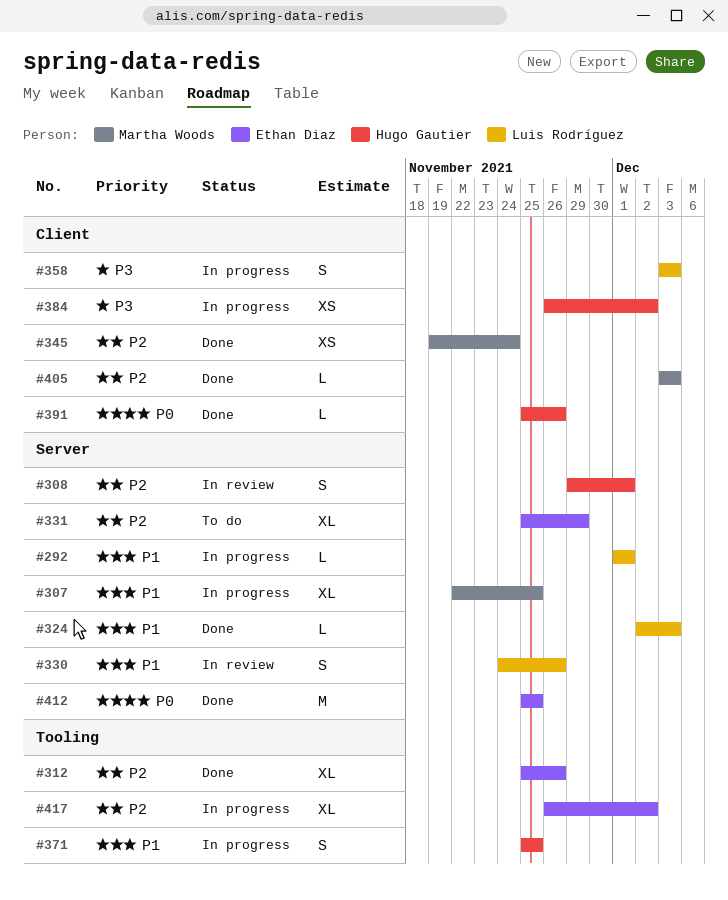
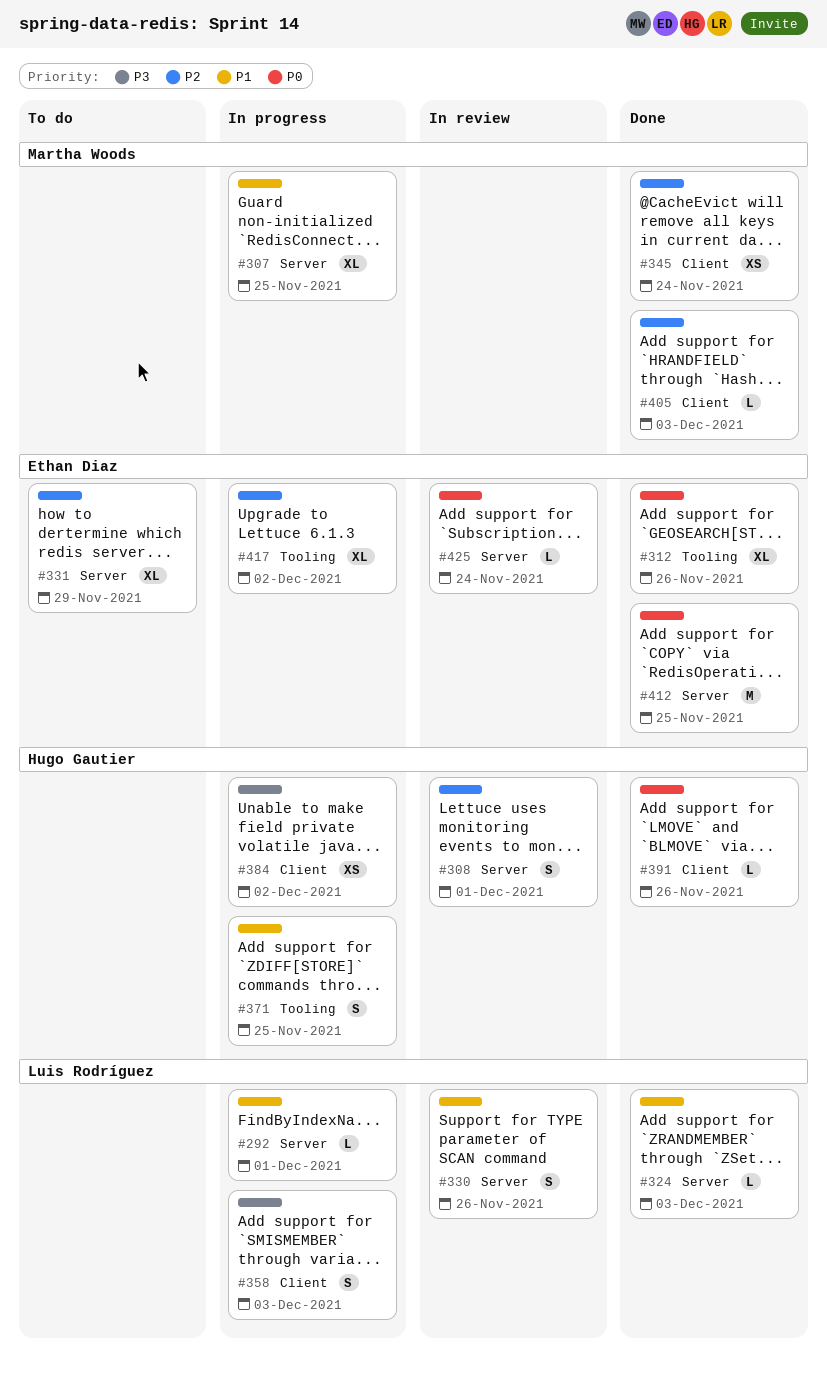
#312, priority: P2 -> P0
#425: none -> present

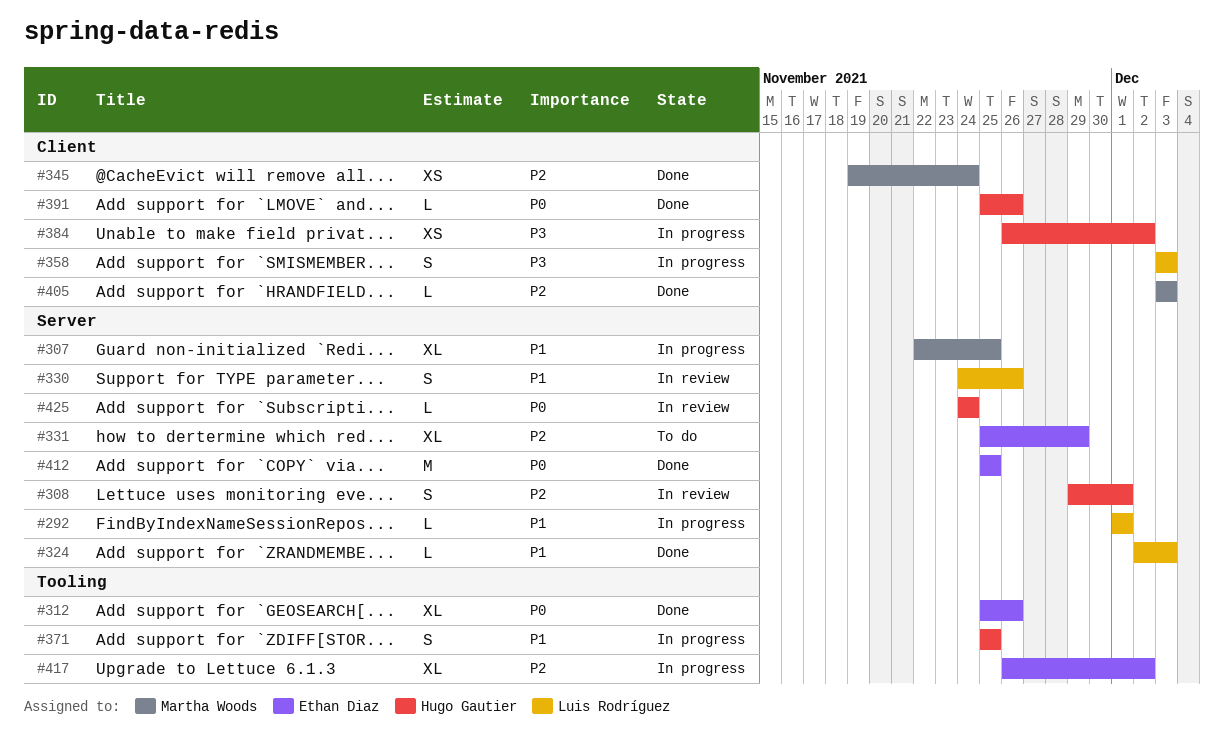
#425, owner: Ethan Diaz -> Hugo Gautier

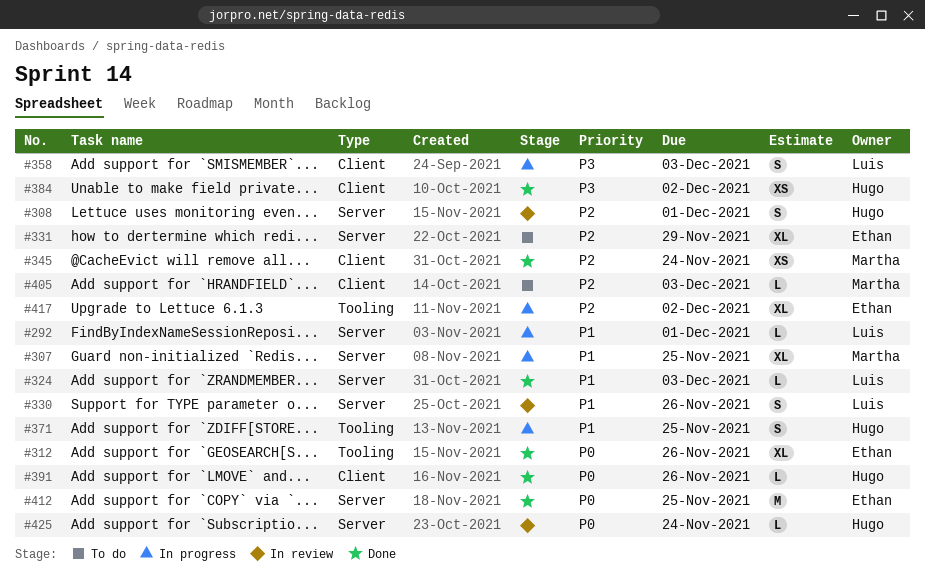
#384, status: In progress -> Done
#405, status: Done -> To do

